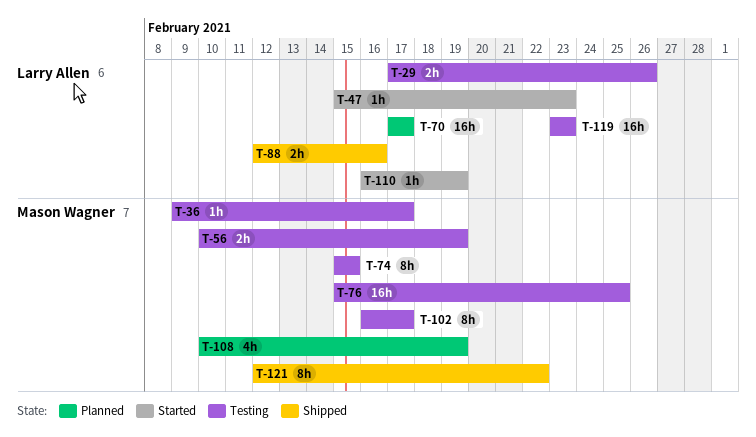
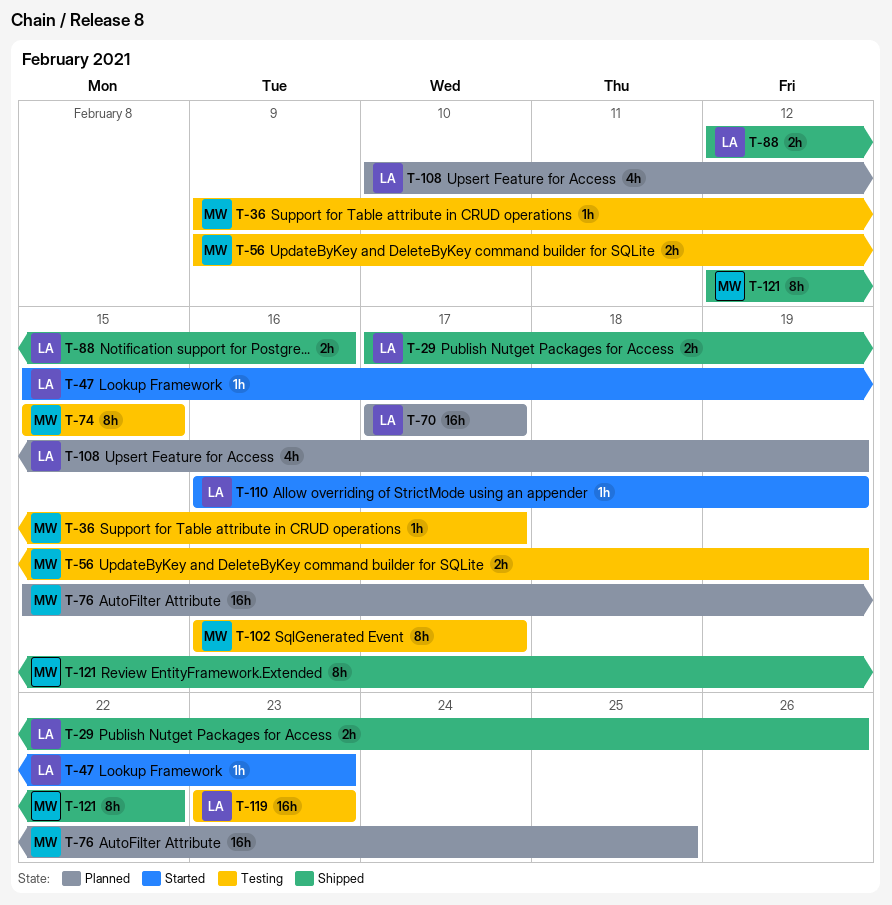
T-29, status: Testing -> Shipped
T-56, start: Feb 10 -> Feb 9
T-76, status: Testing -> Planned
T-108, owner: Mason Wagner -> Larry Allen

